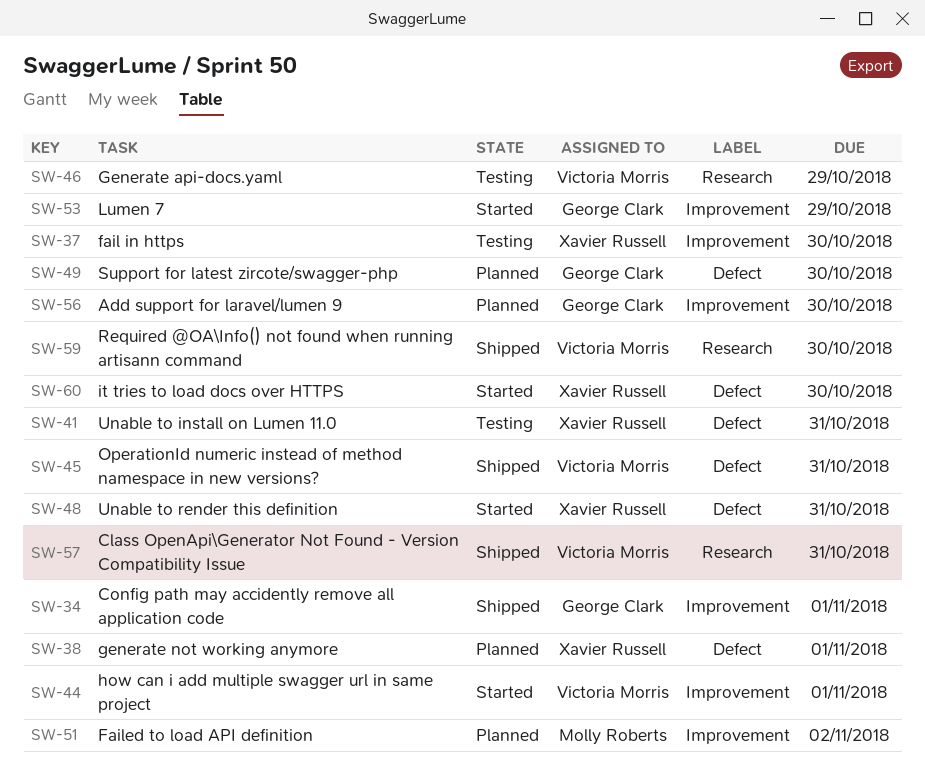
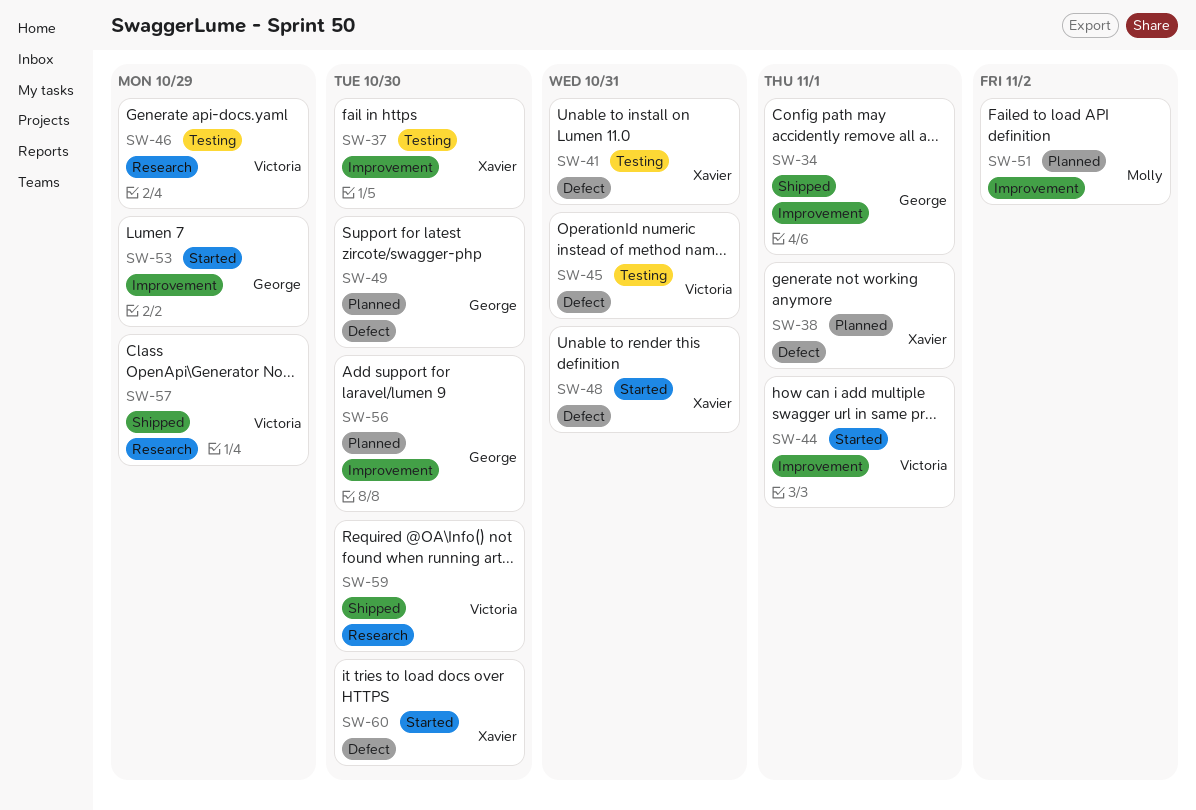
SW-45, status: Shipped -> Testing
SW-57, due: Oct 31 -> Oct 29

